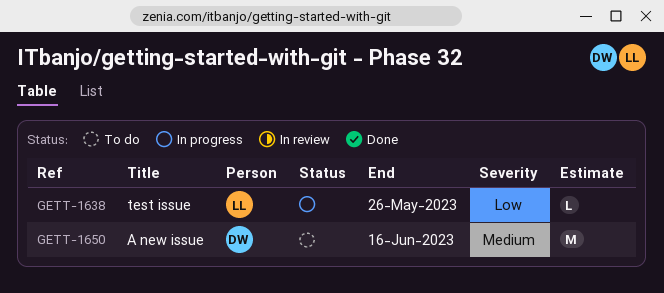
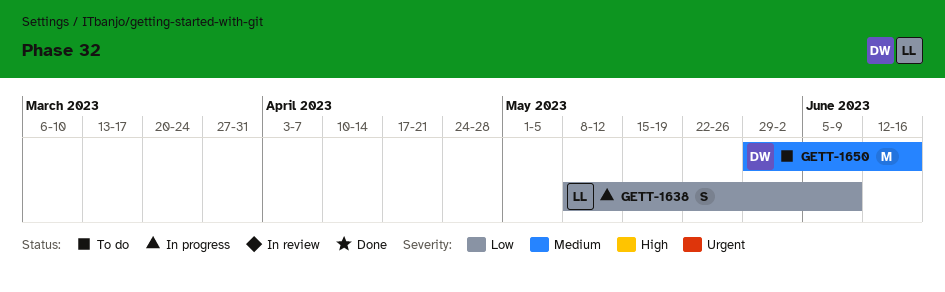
GETT-1638, estimate: L -> S
GETT-1638, due: May 26 -> Jun 9

